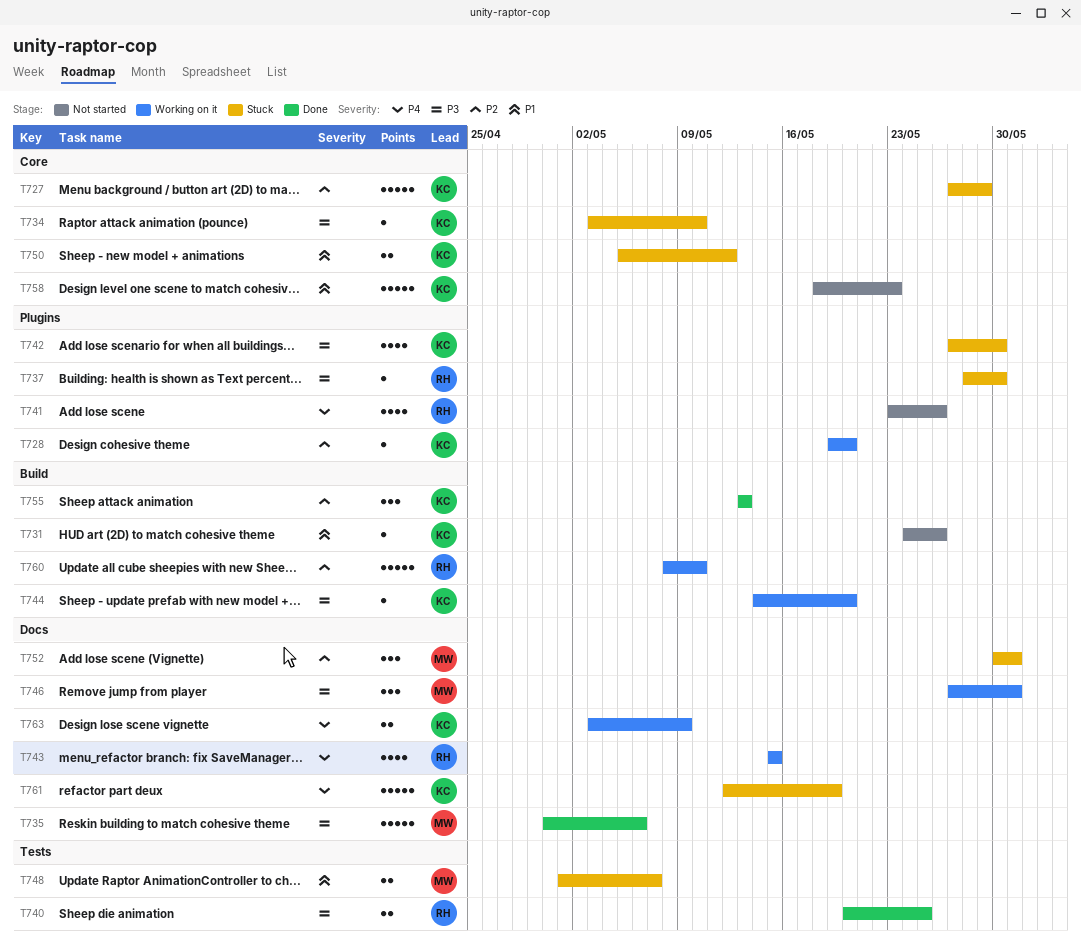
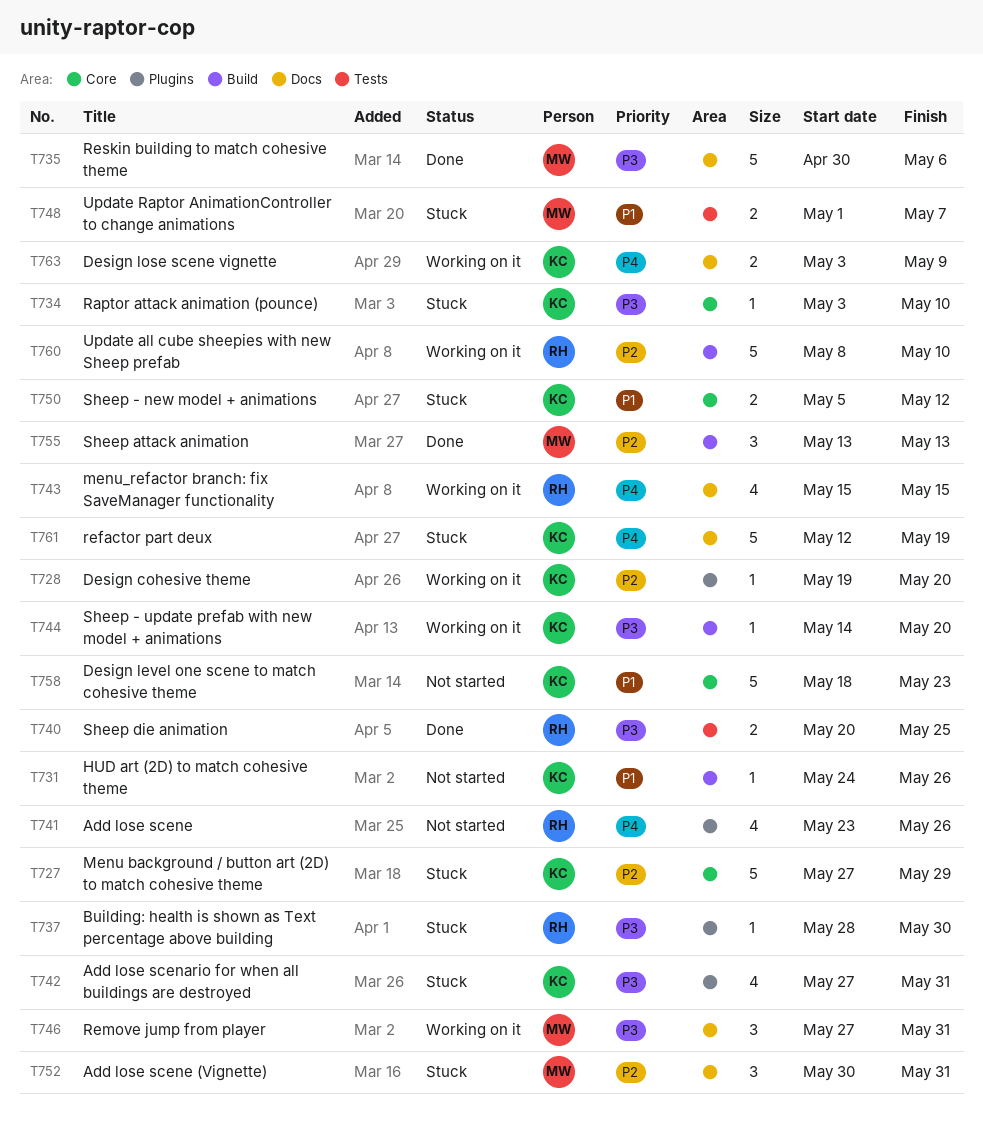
T742, due: May 30 -> May 31
T755, owner: KC -> MW

